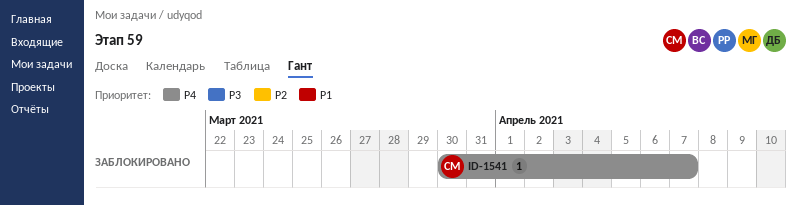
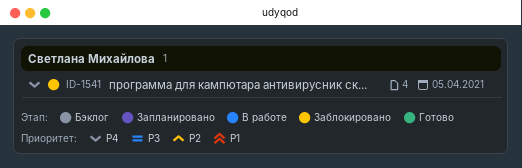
ID-1541, due: Apr 7 -> Apr 5

